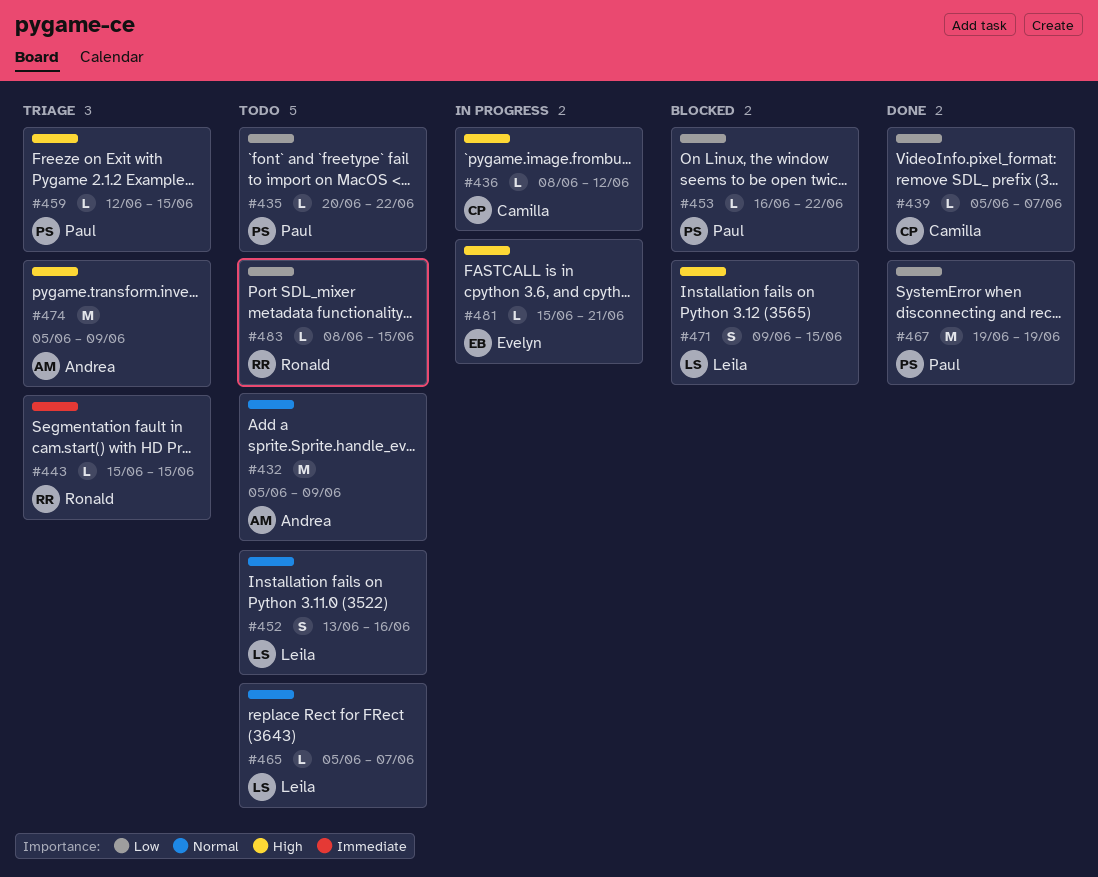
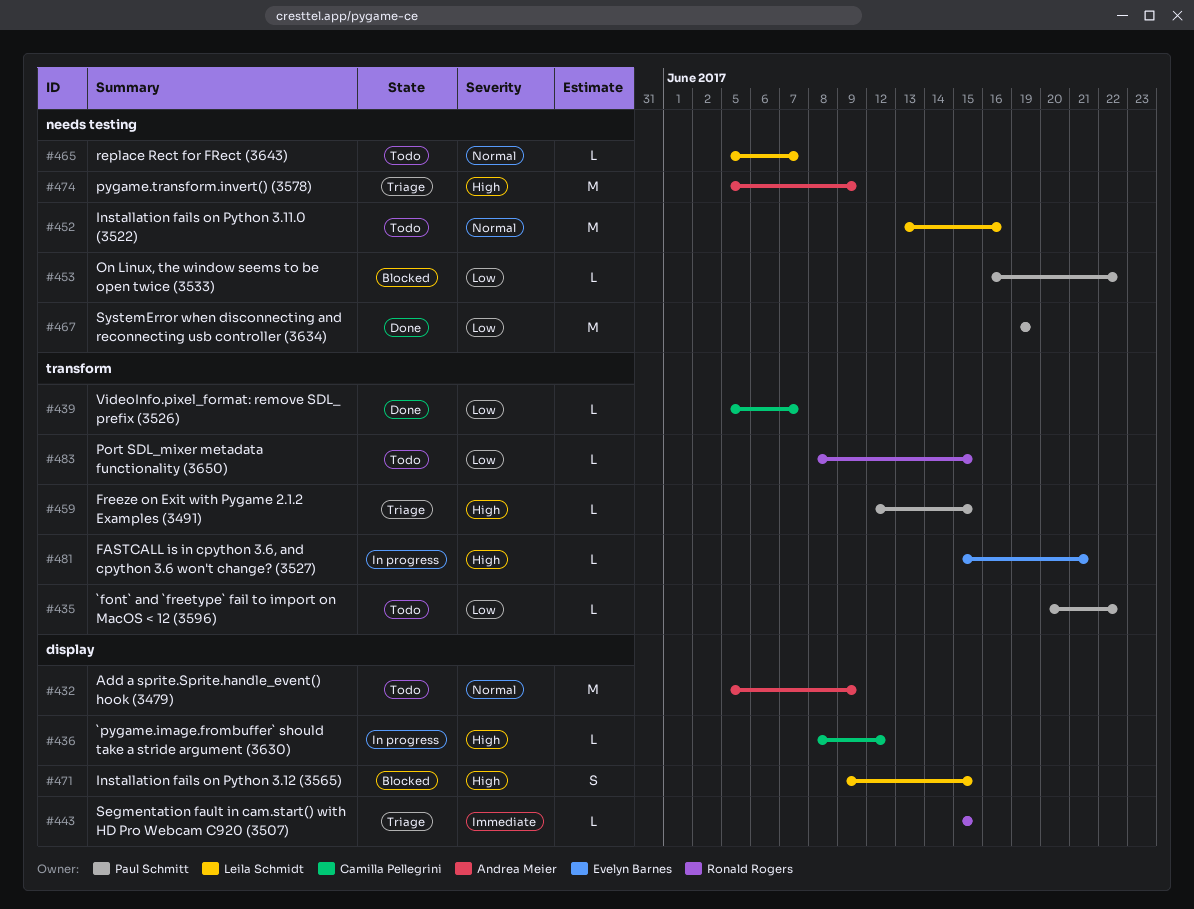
#452, estimate: S -> M

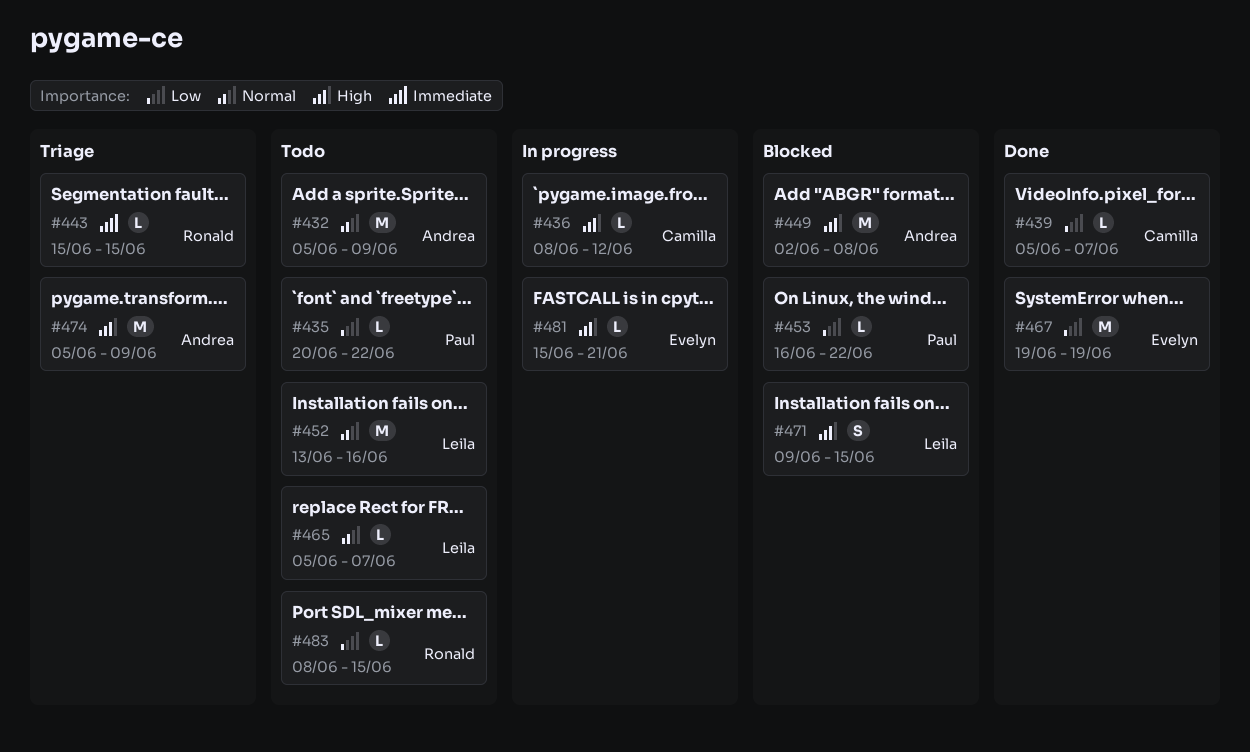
#449: none -> present
#459: present -> none
#467, owner: Paul Schmitt -> Evelyn Barnes

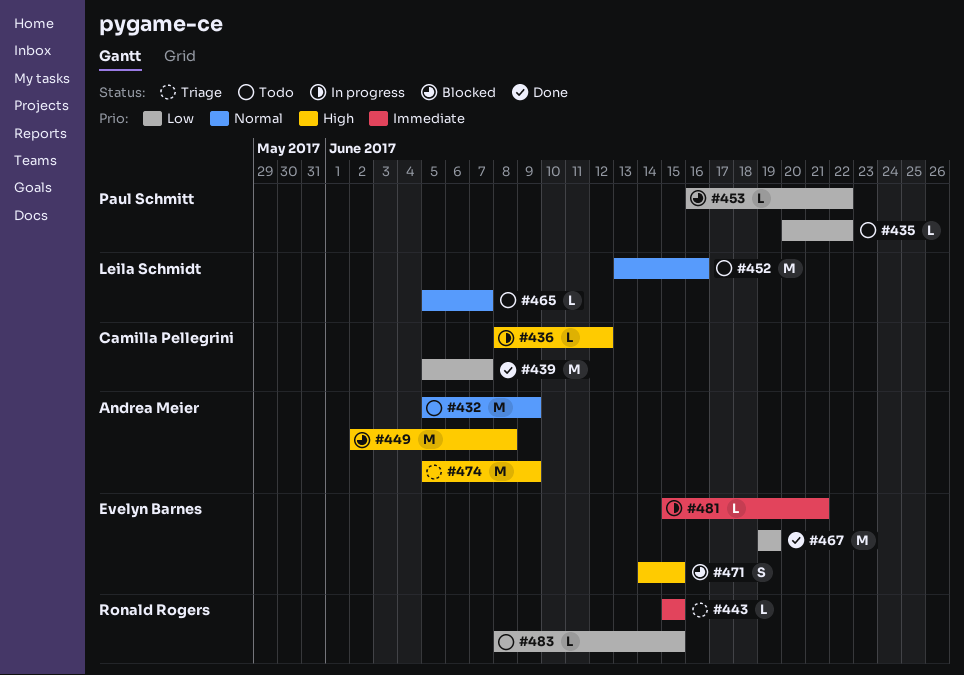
#439, estimate: L -> M
#471, owner: Leila Schmidt -> Evelyn Barnes
#471, start: Jun 9 -> Jun 14
#481, priority: High -> Immediate

